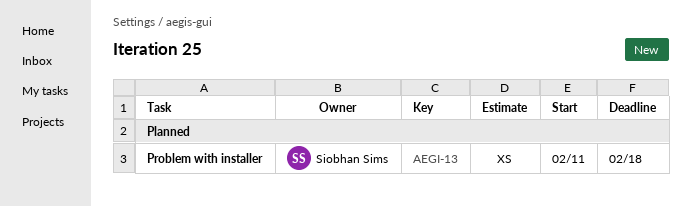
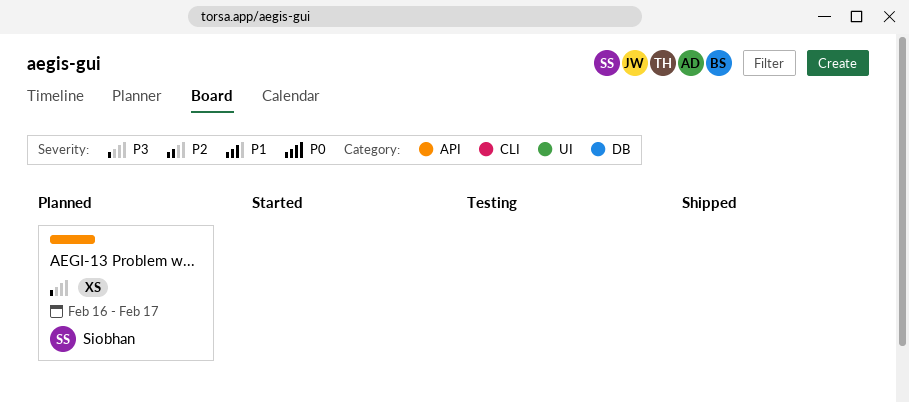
AEGI-13, start: Feb 11 -> Feb 16
AEGI-13, due: Feb 18 -> Feb 17

